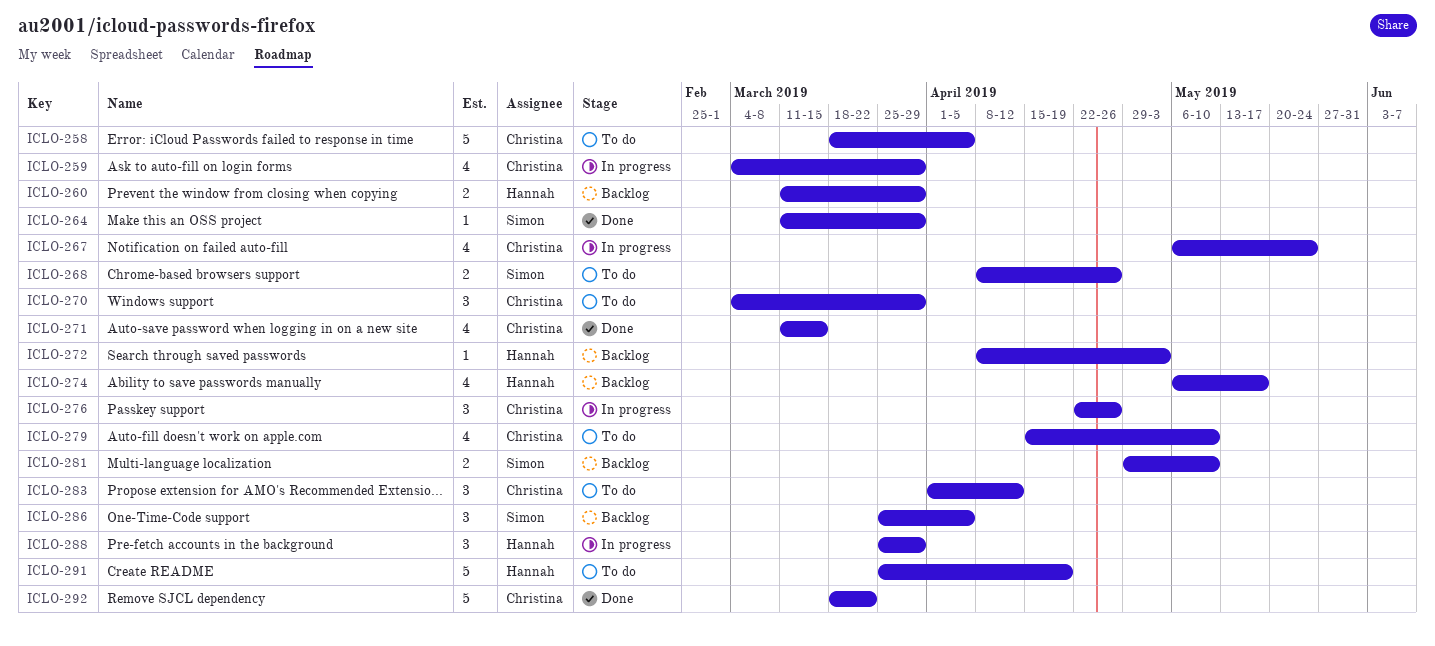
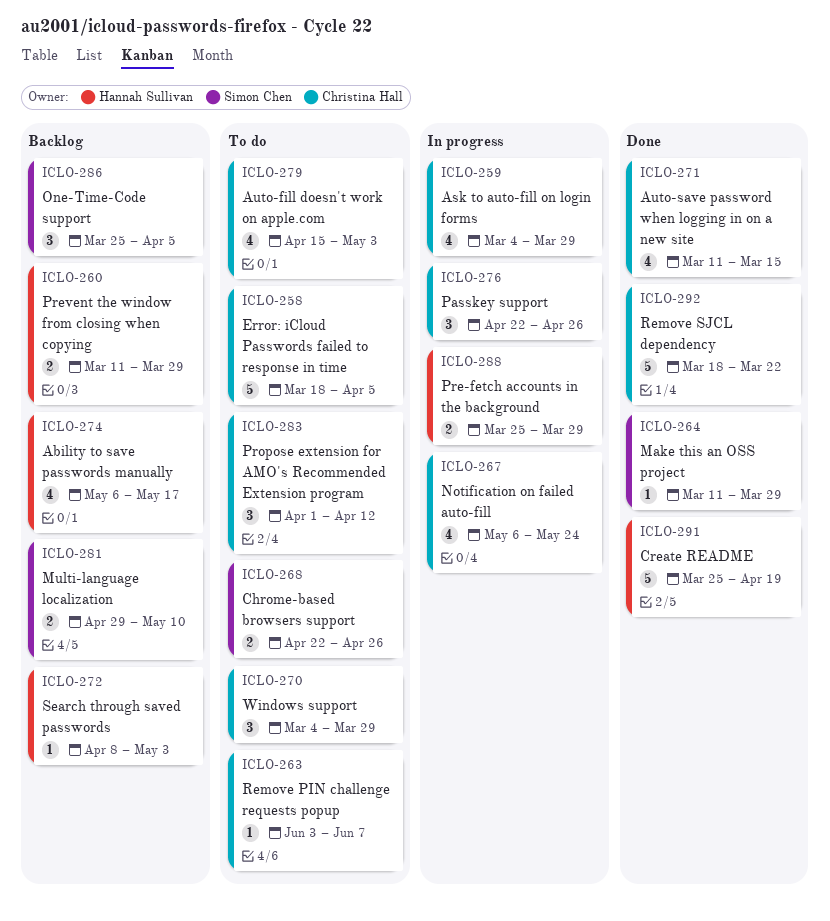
ICLO-263: none -> present
ICLO-268, start: Apr 8 -> Apr 22
ICLO-279, due: May 10 -> May 3
ICLO-288, estimate: 3 -> 2
ICLO-291, status: To do -> Done

